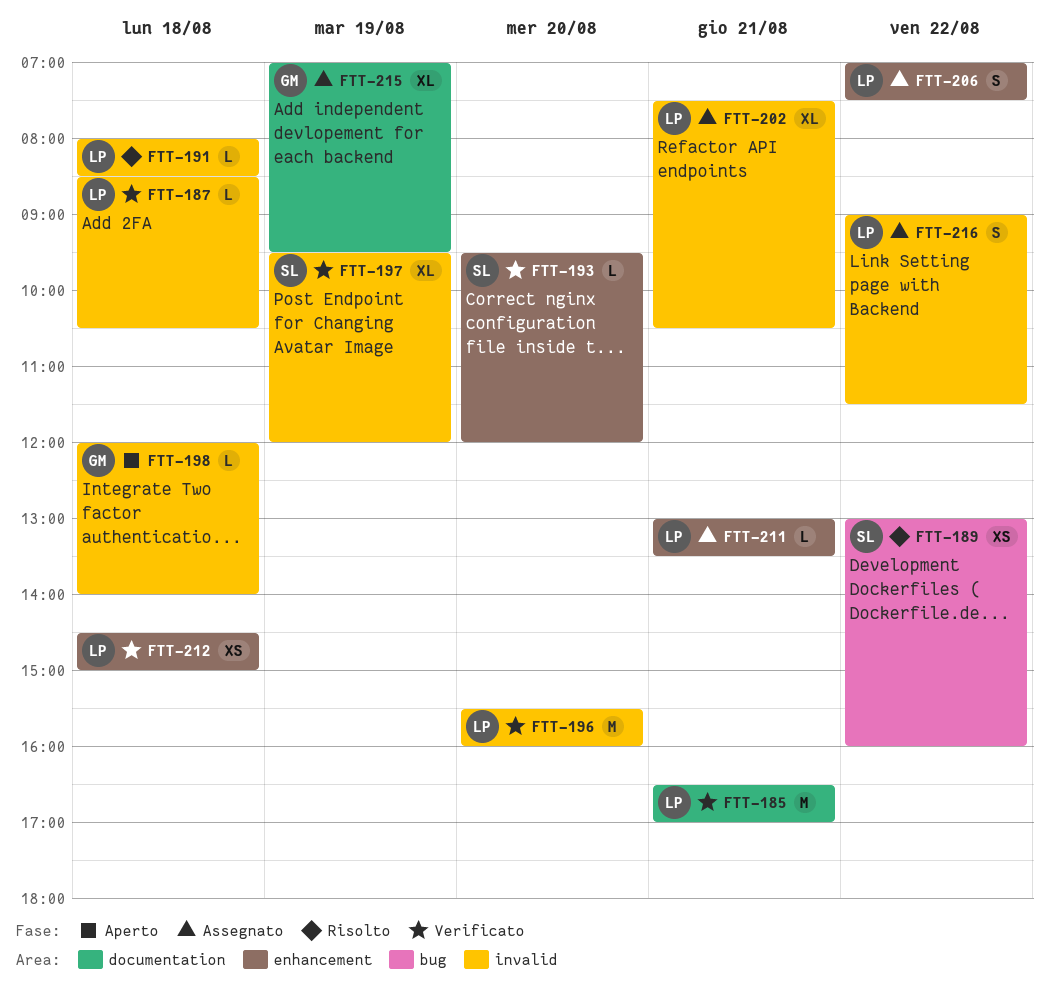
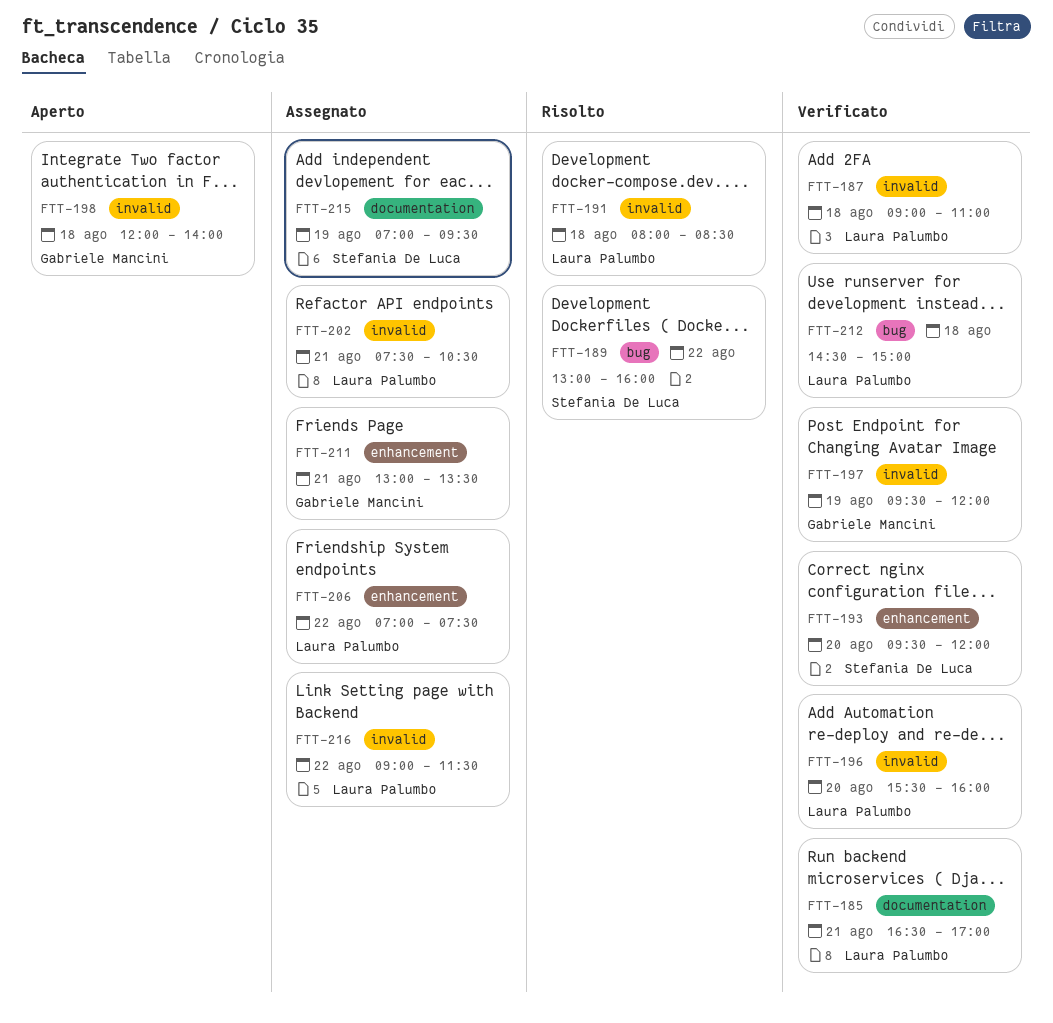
FTT-187, begins: 08:30 -> 09:00
FTT-187, ends: 10:30 -> 11:00
FTT-197, owner: Stefania De Luca -> Gabriele Mancini
FTT-211, owner: Laura Palumbo -> Gabriele Mancini
FTT-212, label: enhancement -> bug
FTT-215, owner: Gabriele Mancini -> Stefania De Luca

